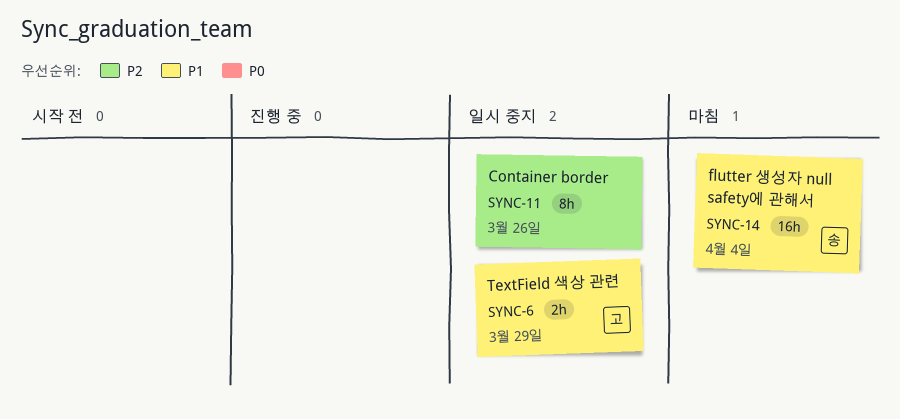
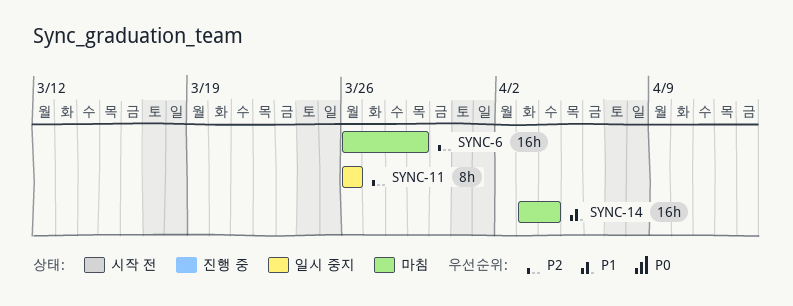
SYNC-6, status: 일시 중지 -> 마침
SYNC-6, priority: P1 -> P2
SYNC-6, estimate: 2h -> 16h

